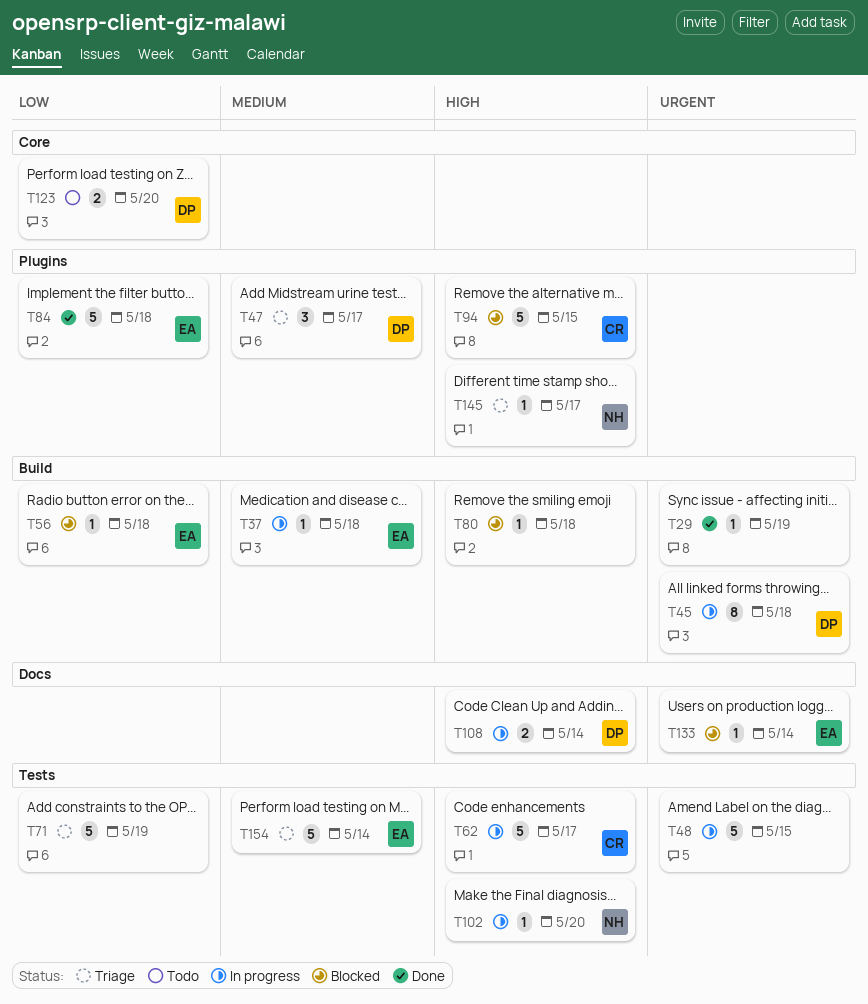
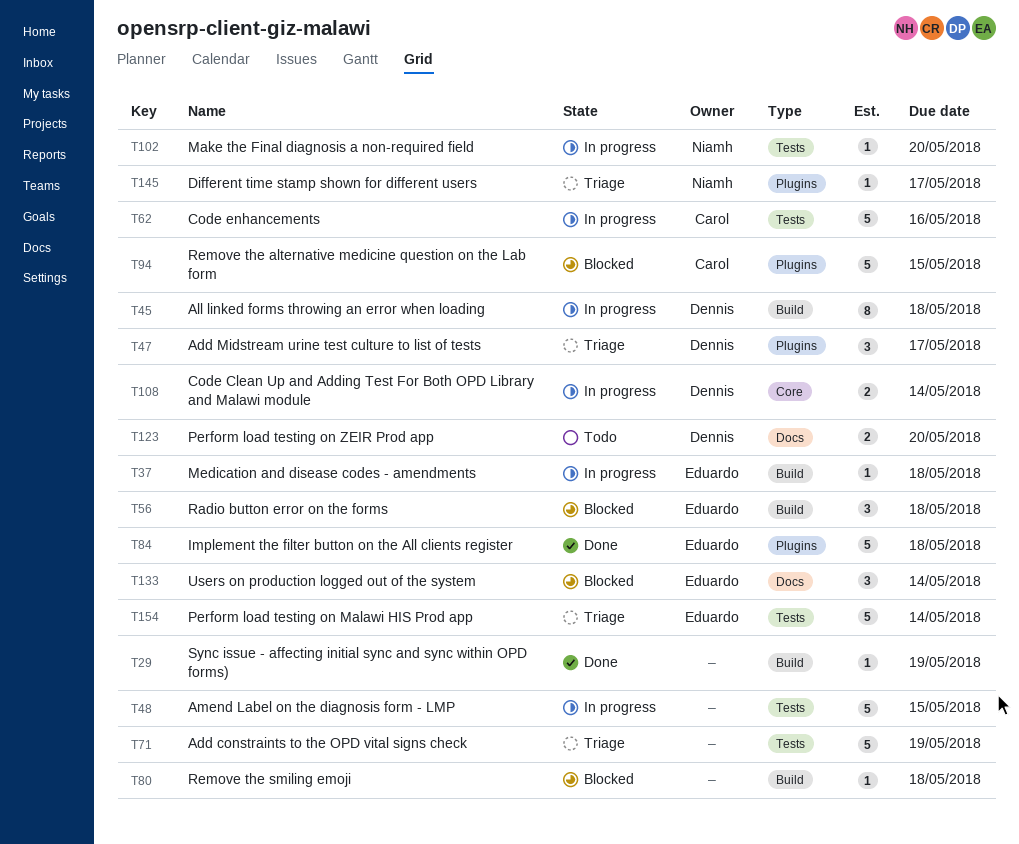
T56, estimate: 1 -> 3
T62, due: May 17 -> May 16
T108, label: Docs -> Core
T123, label: Core -> Docs
T133, estimate: 1 -> 3

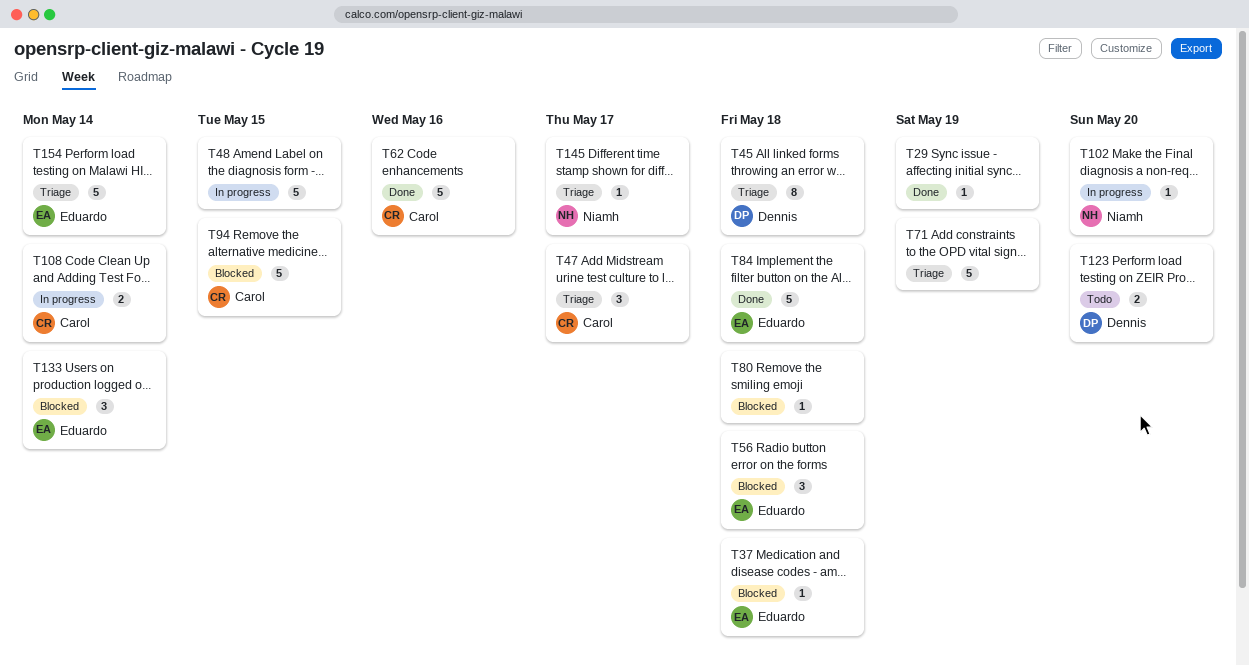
T37, status: In progress -> Blocked
T45, status: In progress -> Triage
T47, owner: Dennis -> Carol
T62, status: In progress -> Done
T108, owner: Dennis -> Carol

